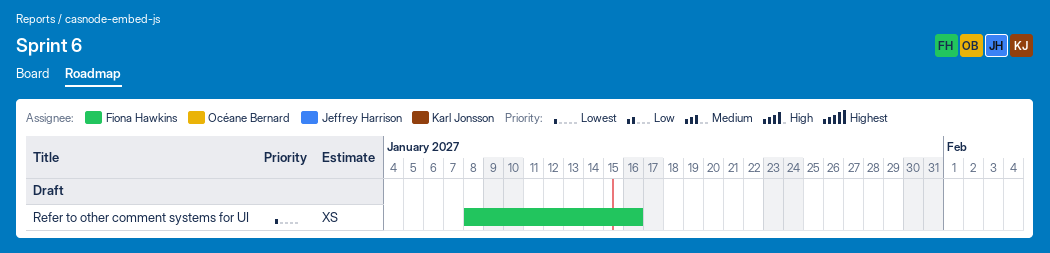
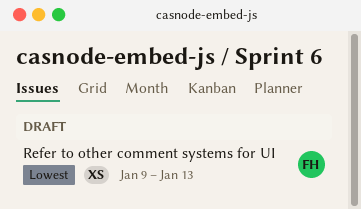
Refer to other comment systems for UI, start: Jan 8 -> Jan 9
Refer to other comment systems for UI, due: Jan 16 -> Jan 13

